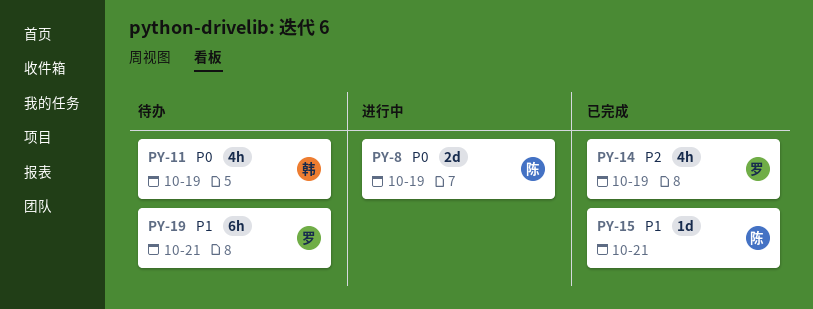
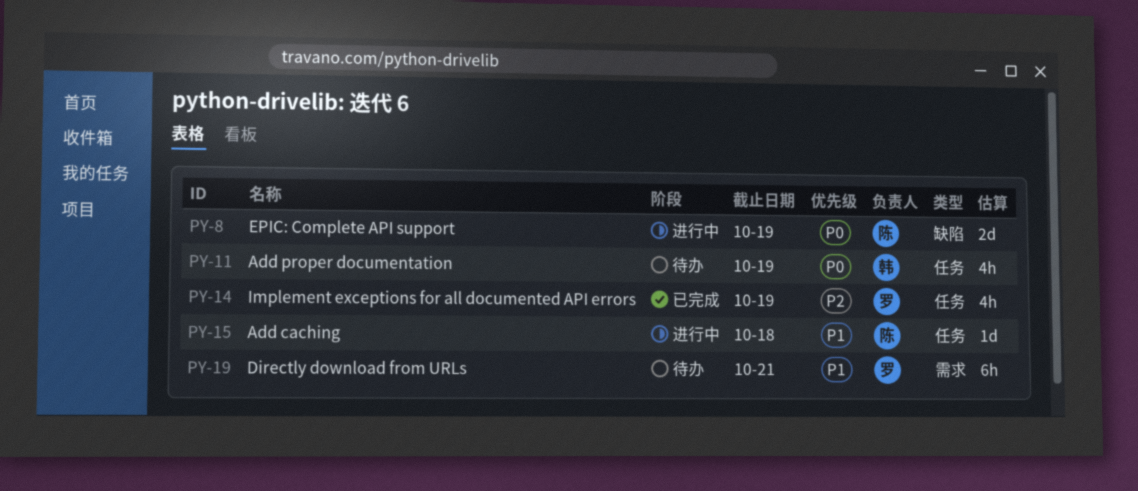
PY-15, status: 已完成 -> 进行中
PY-15, due: Oct 21 -> Oct 18

